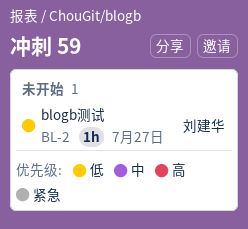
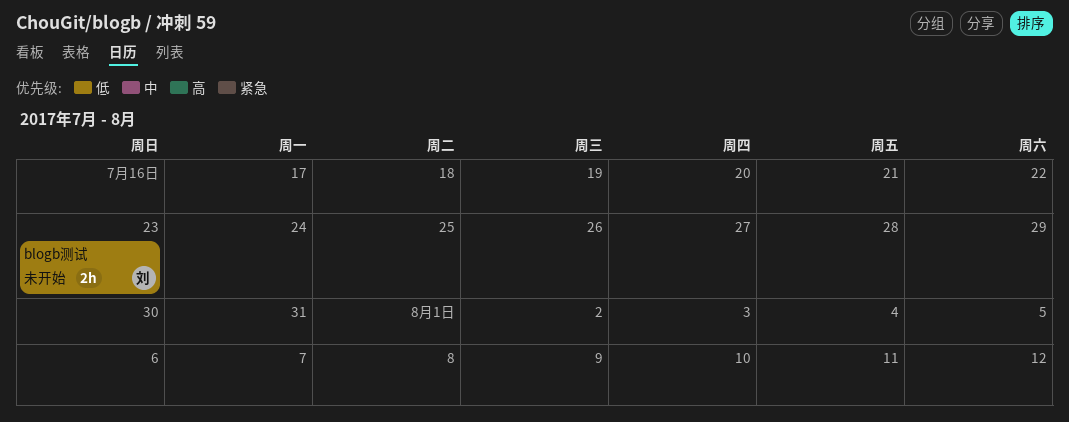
blogb测试, estimate: 1h -> 2h
blogb测试, due: Jul 27 -> Jul 23

